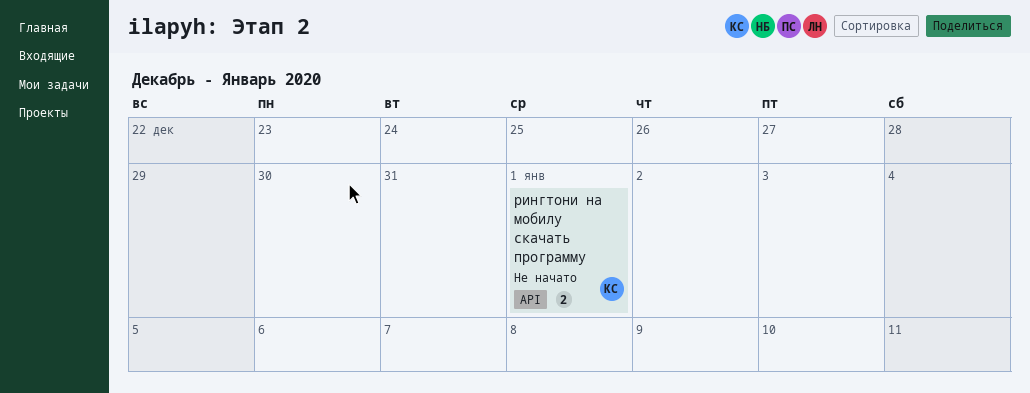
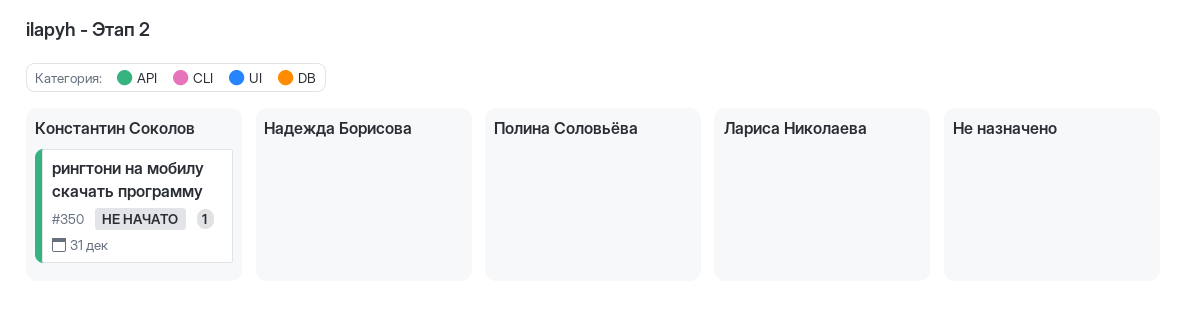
рингтони на мобилу скачать программу, estimate: 2 -> 1
рингтони на мобилу скачать программу, due: Jan 1 -> Dec 31

